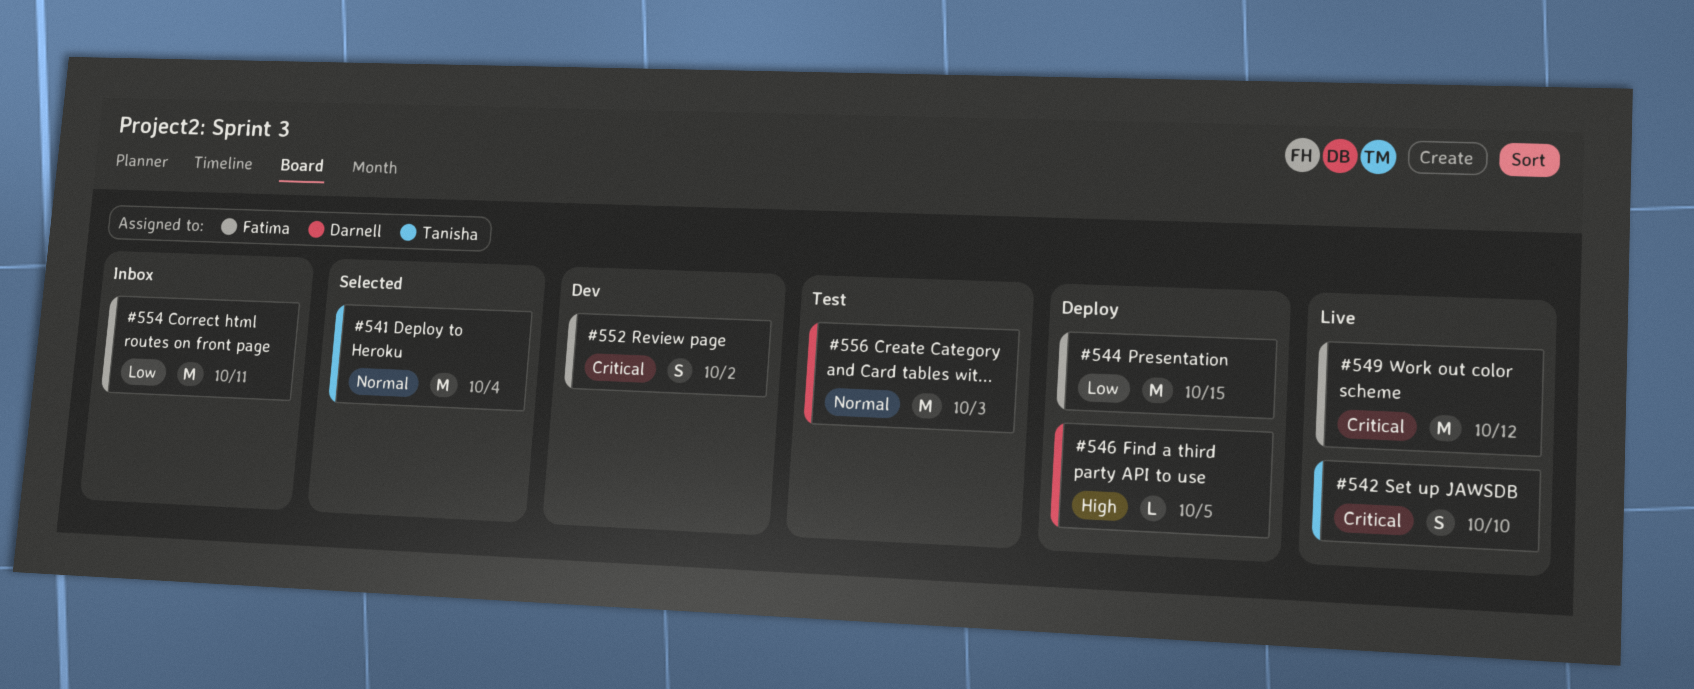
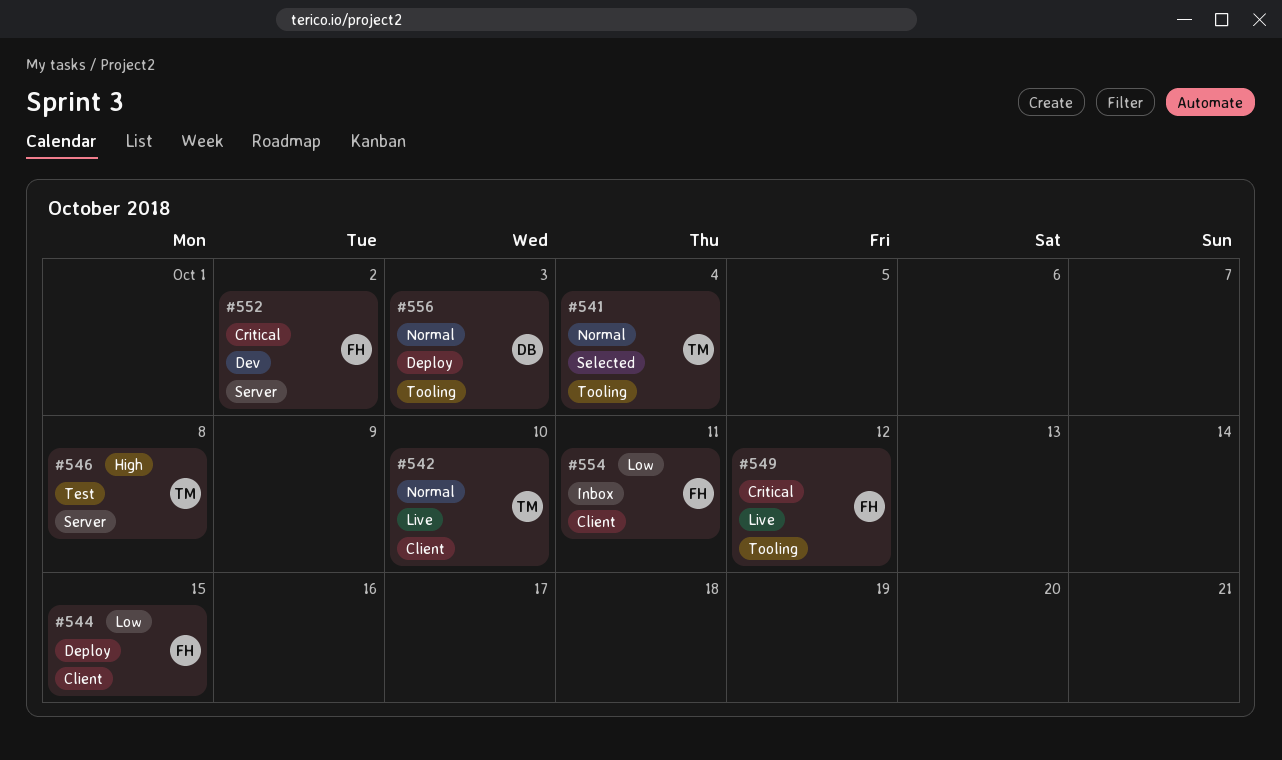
#542, priority: Critical -> Normal
#546, status: Deploy -> Test
#546, owner: Darnell -> Tanisha
#546, due: Oct 5 -> Oct 8
#556, status: Test -> Deploy

